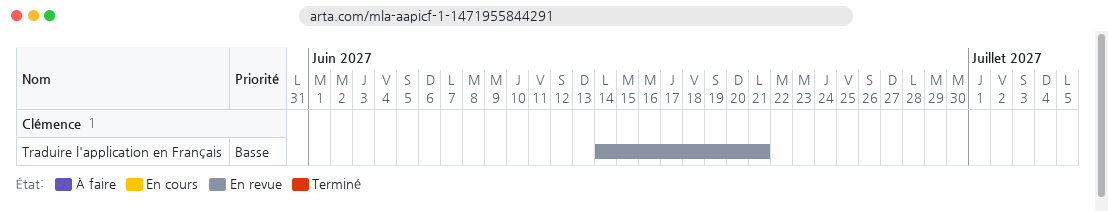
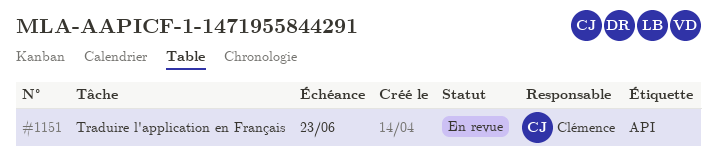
Traduire l'application en Français, due: Jun 21 -> Jun 23

